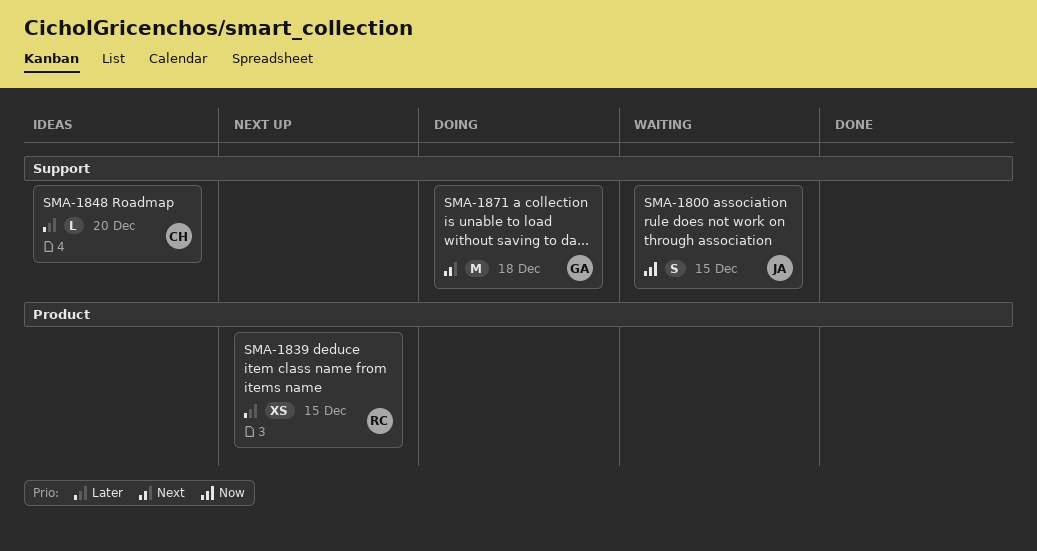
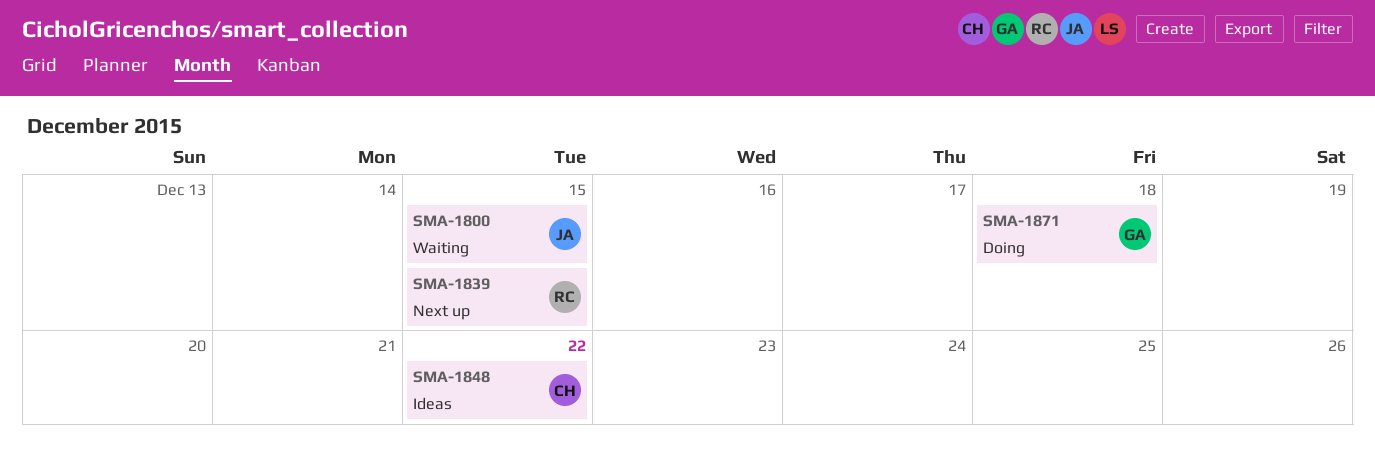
SMA-1848, due: Dec 20 -> Dec 22

